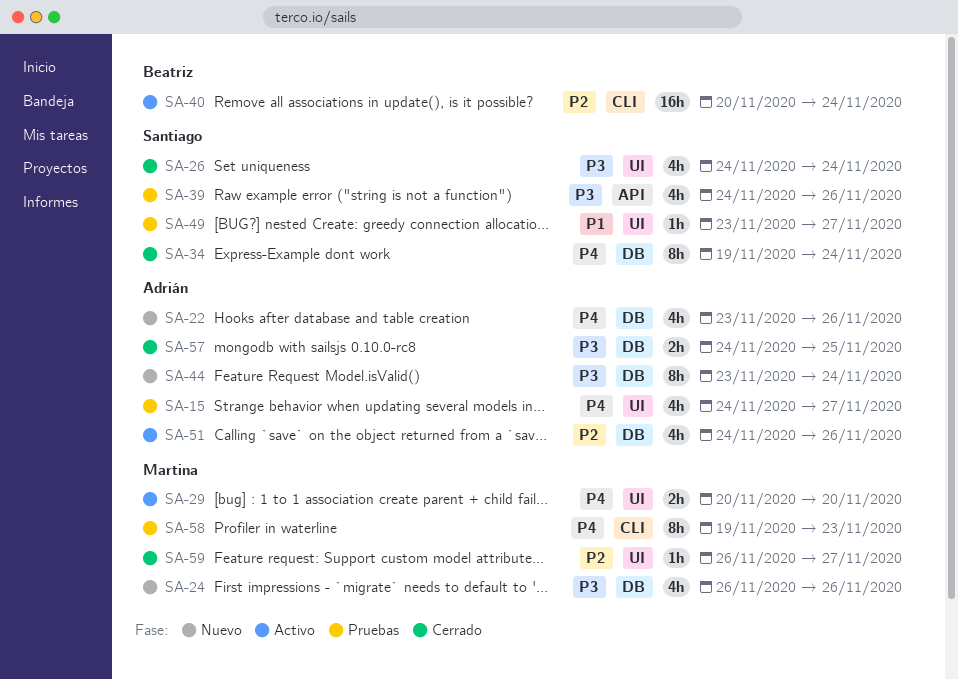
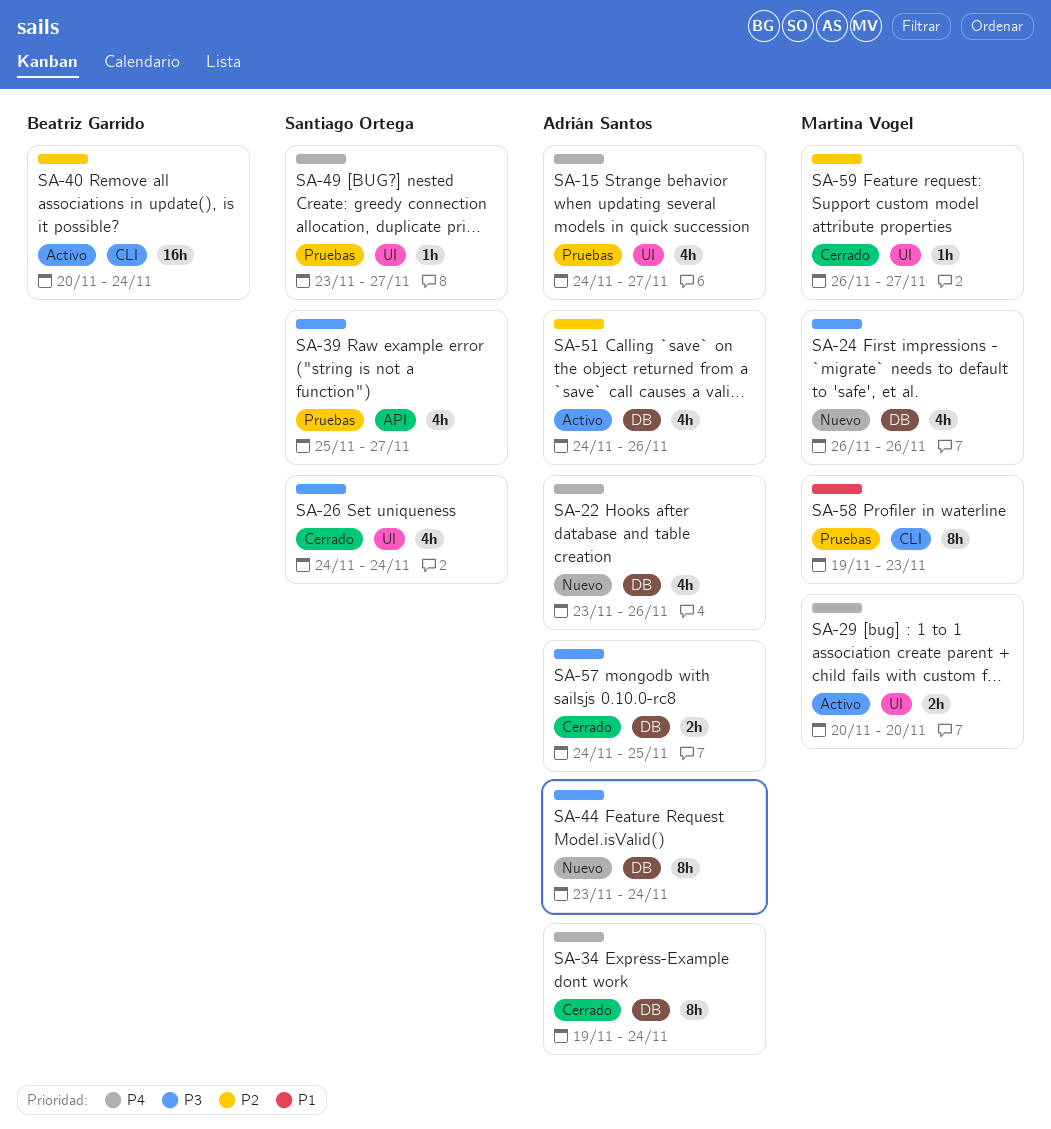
SA-34, owner: Santiago Ortega -> Adrián Santos
SA-39, start: Nov 24 -> Nov 25
SA-39, due: Nov 26 -> Nov 27
SA-49, priority: P1 -> P4
SA-58, priority: P4 -> P1

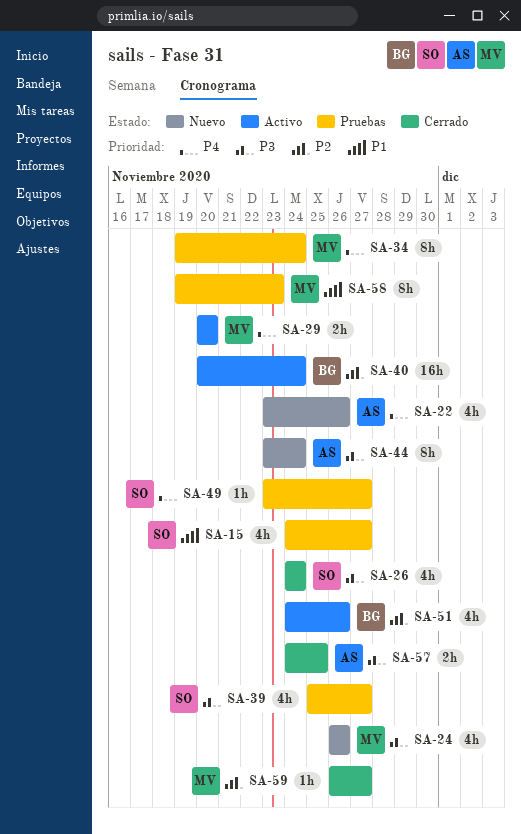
SA-15, owner: Adrián Santos -> Santiago Ortega
SA-15, priority: P4 -> P1
SA-34, status: Cerrado -> Pruebas
SA-34, owner: Adrián Santos -> Martina Vogel
SA-51, owner: Adrián Santos -> Beatriz Garrido

